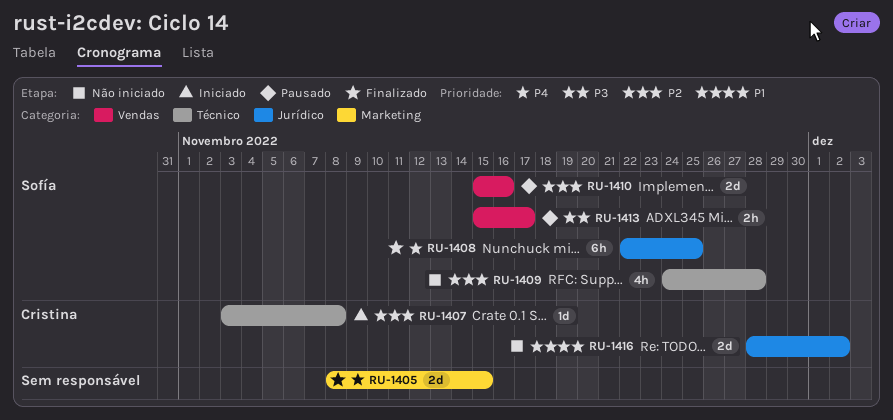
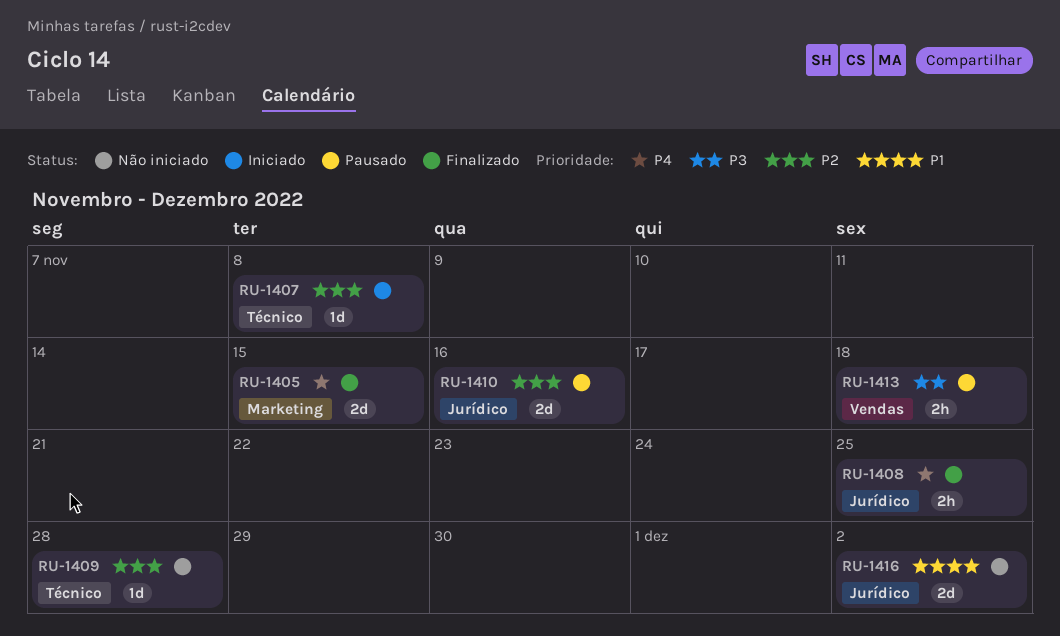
RU-1408, estimate: 6h -> 2h
RU-1409, estimate: 4h -> 1d
RU-1410, label: Vendas -> Jurídico
RU-1413, due: Nov 17 -> Nov 18

